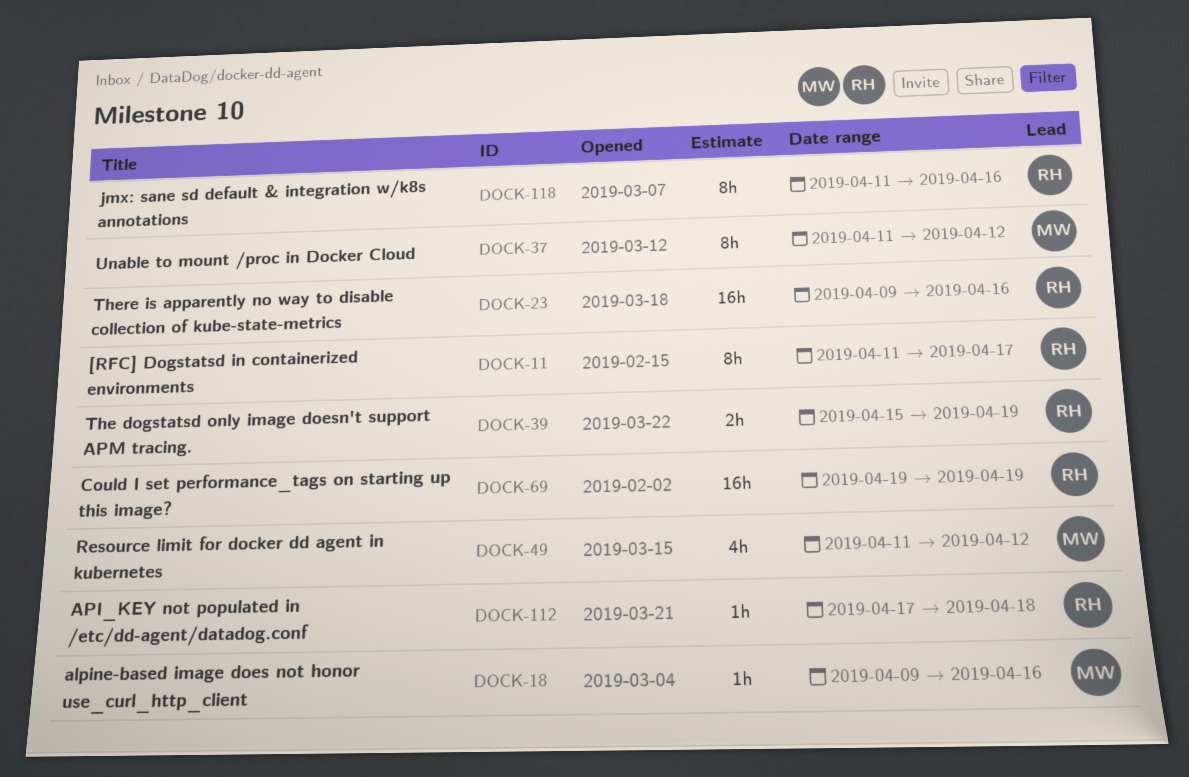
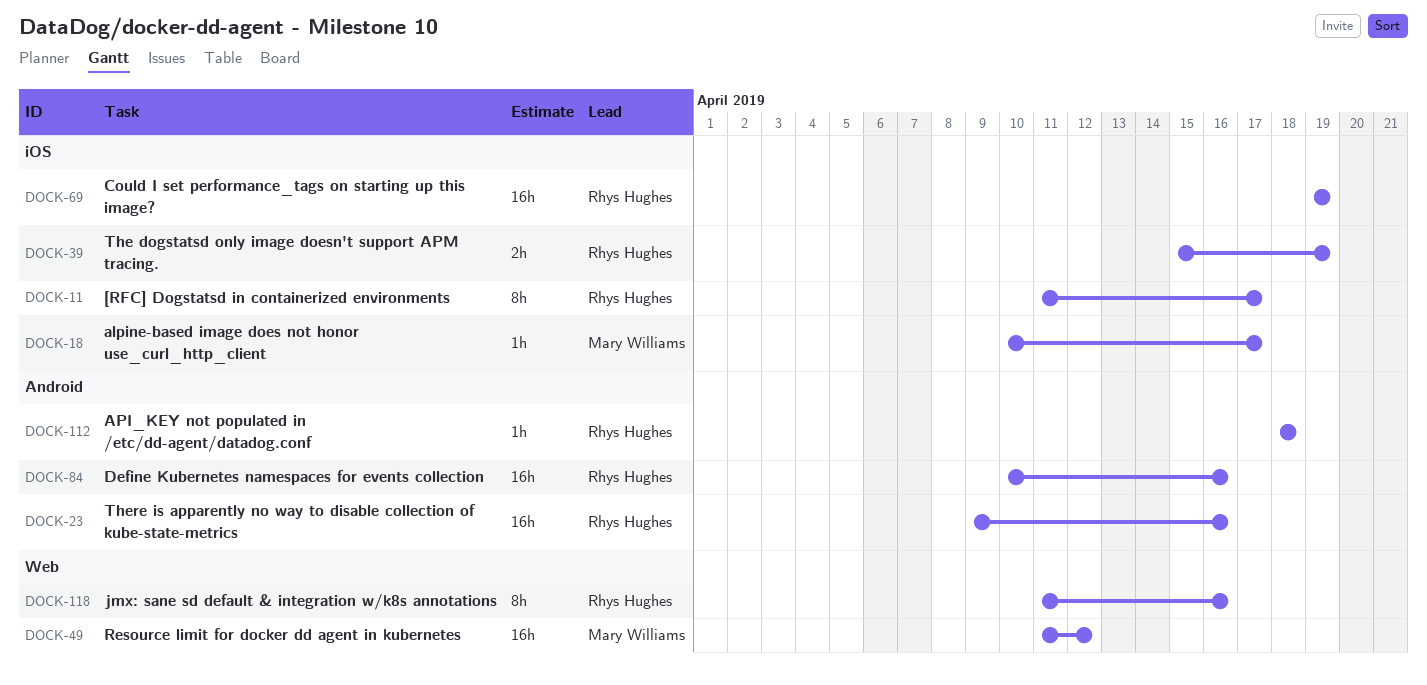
DOCK-18, start: Apr 9 -> Apr 10
DOCK-18, due: Apr 16 -> Apr 17
DOCK-37: present -> none
DOCK-49, estimate: 4h -> 16h
DOCK-84: none -> present
DOCK-112, start: Apr 17 -> Apr 18

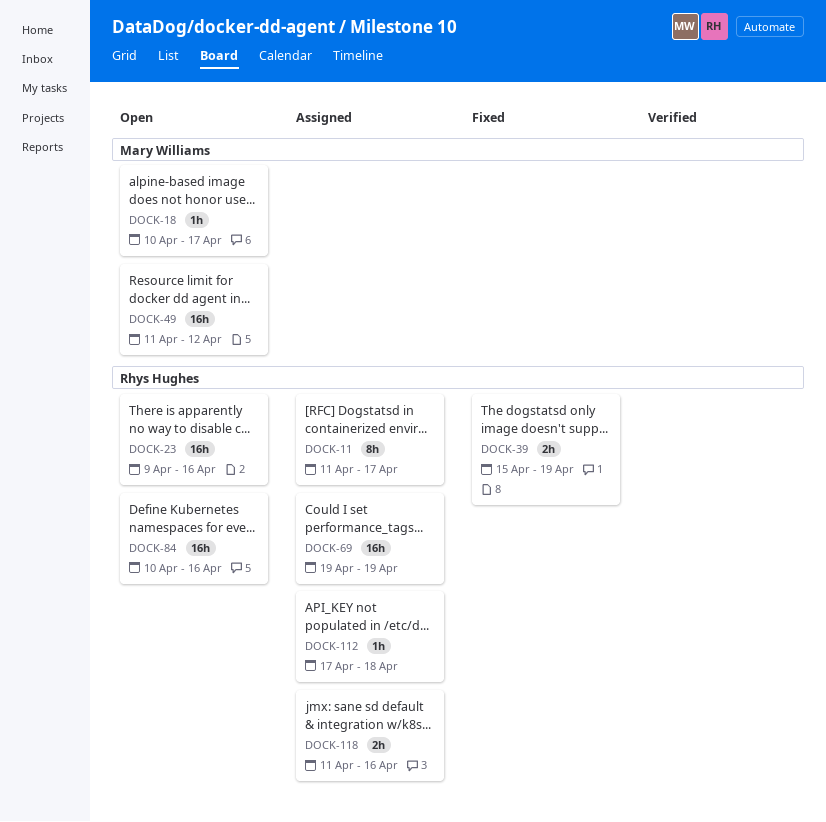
DOCK-112, start: Apr 18 -> Apr 17
DOCK-118, estimate: 8h -> 2h

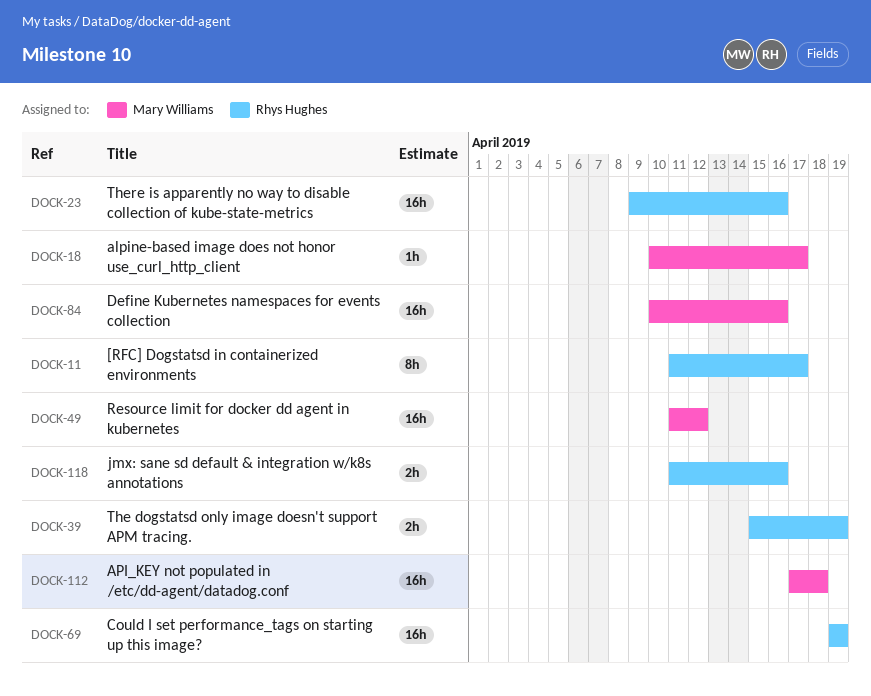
DOCK-84, owner: Rhys Hughes -> Mary Williams
DOCK-112, owner: Rhys Hughes -> Mary Williams
DOCK-112, estimate: 1h -> 16h

